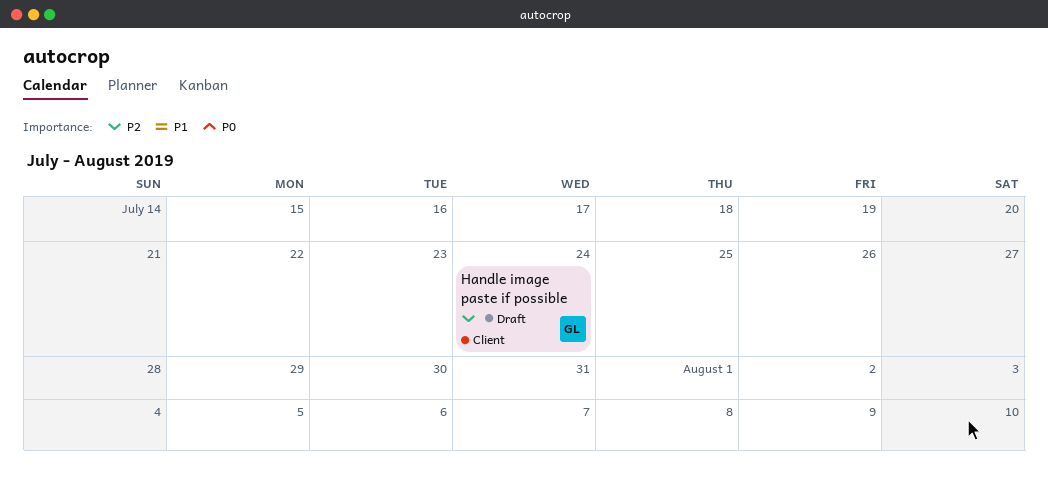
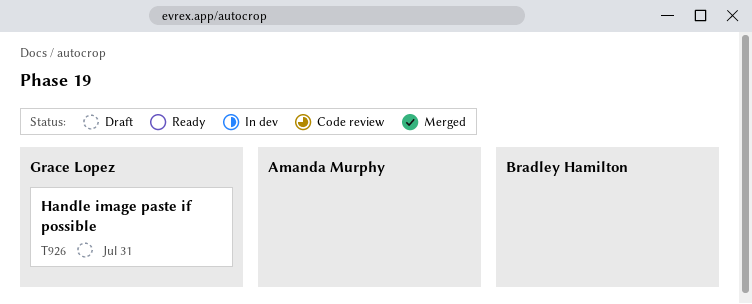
Handle image paste if possible, due: Jul 24 -> Jul 31

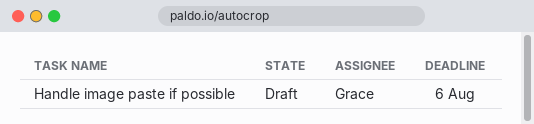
Handle image paste if possible, due: Jul 31 -> Aug 6

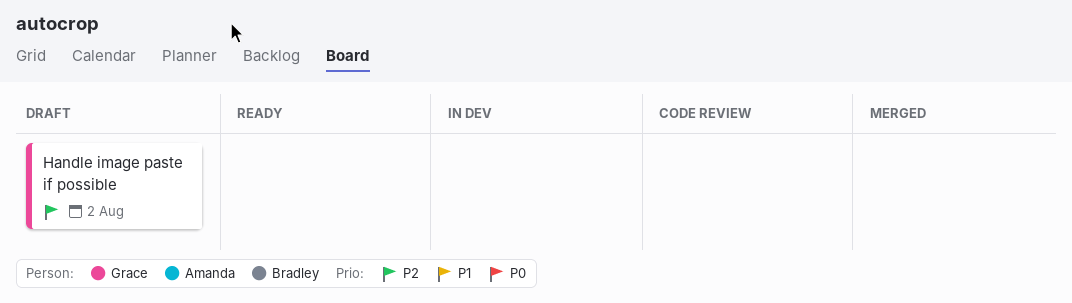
Handle image paste if possible, due: Aug 6 -> Aug 2

